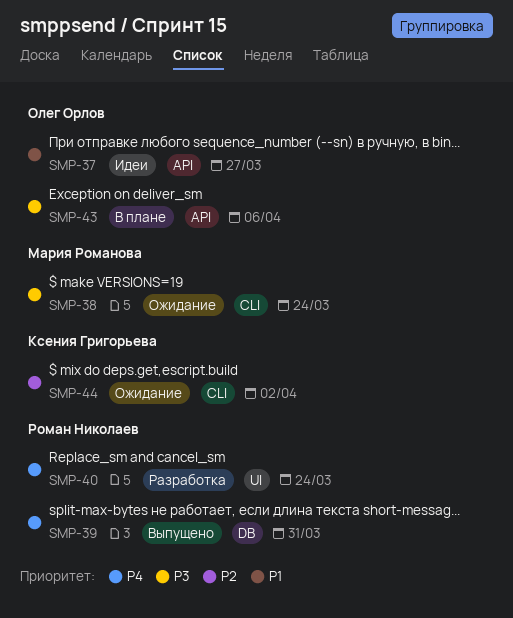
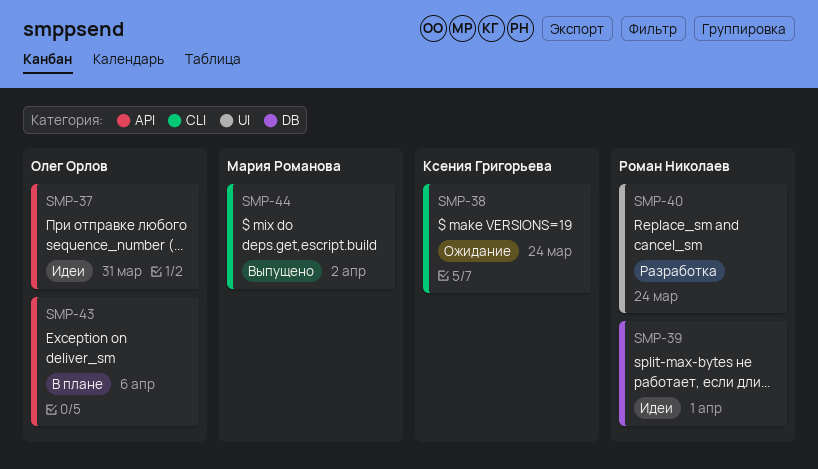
SMP-37, due: Mar 27 -> Mar 31
SMP-38, owner: Мария Романова -> Ксения Григорьева
SMP-39, status: Выпущено -> Идеи
SMP-39, due: Mar 31 -> Apr 1
SMP-44, status: Ожидание -> Выпущено
SMP-44, owner: Ксения Григорьева -> Мария Романова

